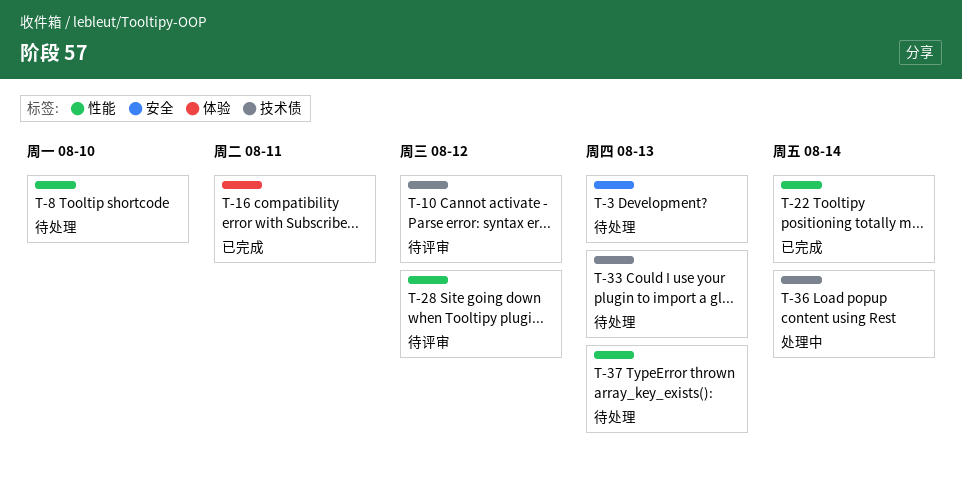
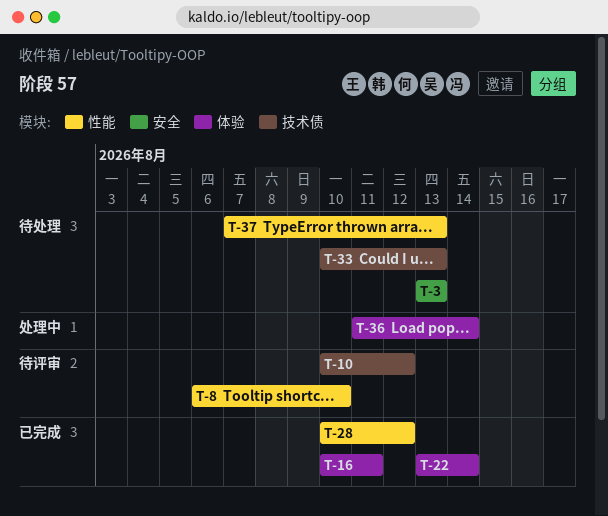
T-8, status: 待处理 -> 待评审
T-22, label: 性能 -> 体验
T-28, status: 待评审 -> 已完成
T-36, label: 技术债 -> 体验

